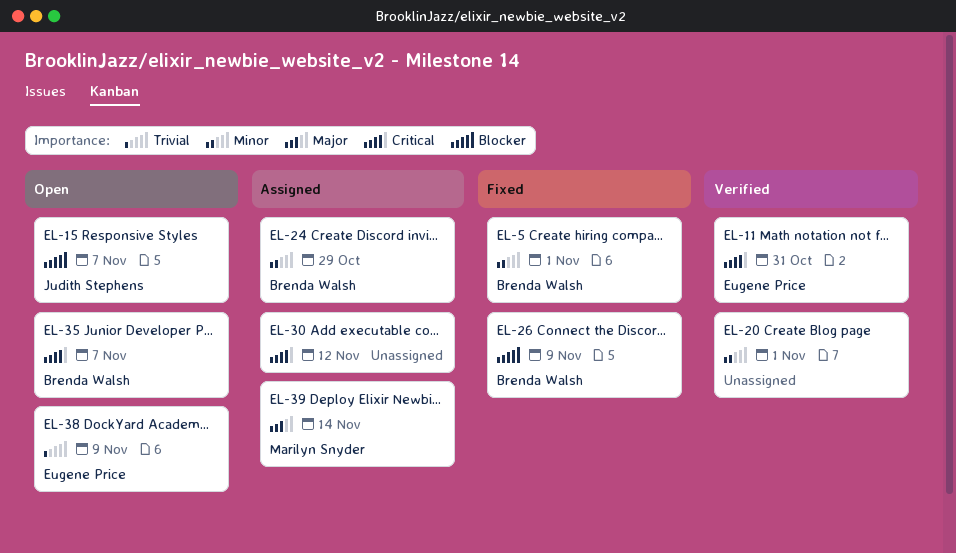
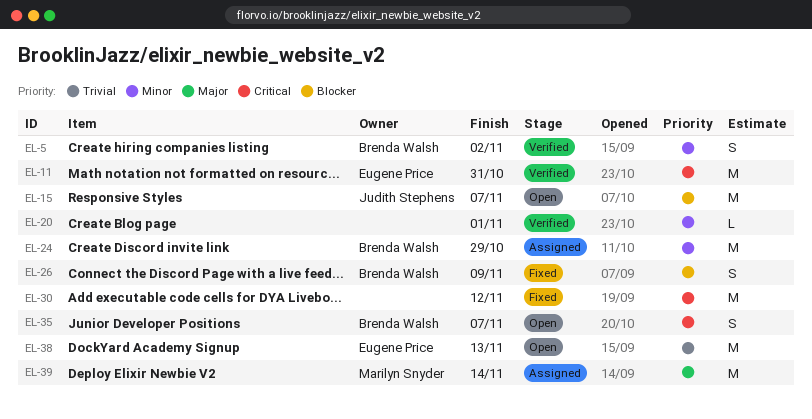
EL-5, status: Fixed -> Verified
EL-5, due: Nov 1 -> Nov 2
EL-30, status: Assigned -> Fixed
EL-38, due: Nov 9 -> Nov 13

